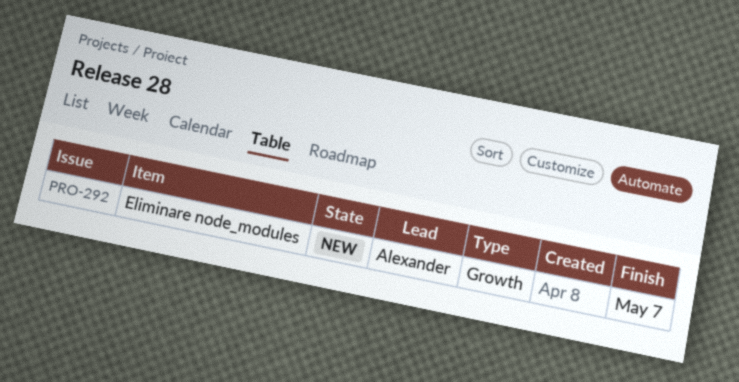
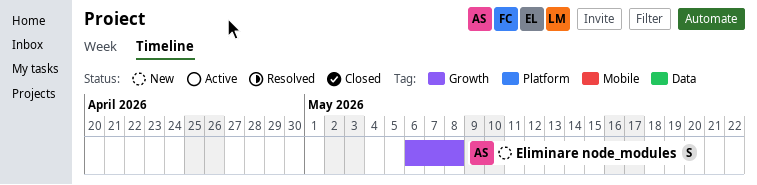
Eliminare node_modules, due: May 7 -> May 8

